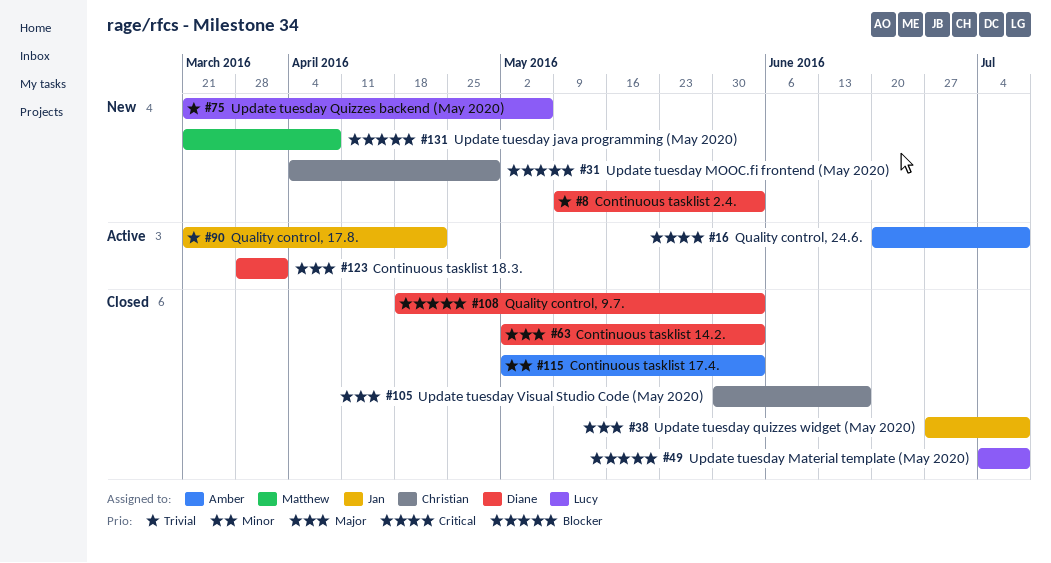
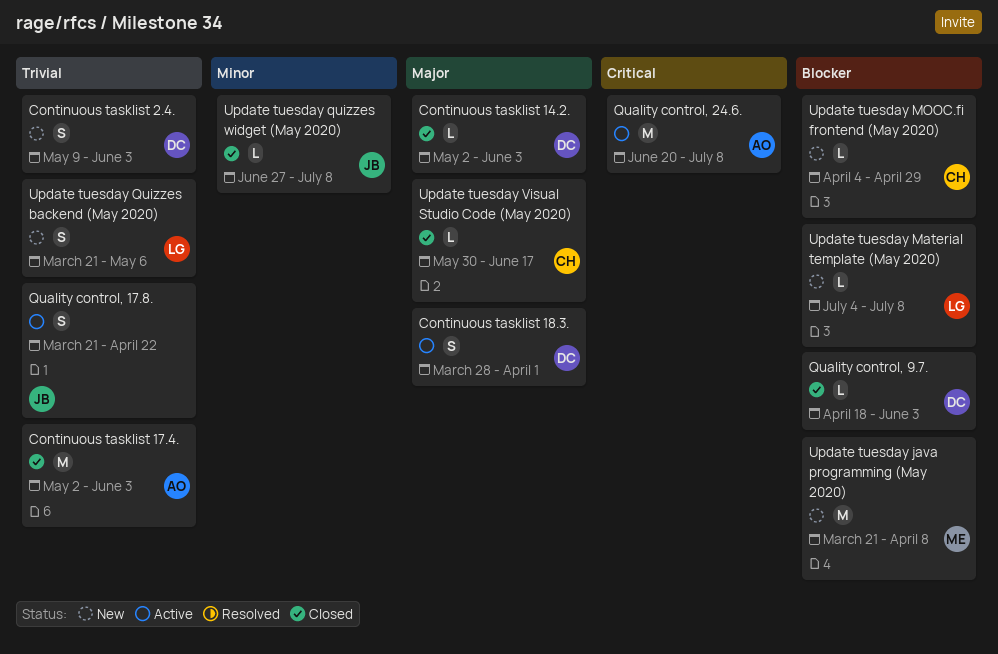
Continuous tasklist 17.4., priority: Minor -> Trivial
Update tuesday Material template (May 2020), status: Closed -> New
Update tuesday quizzes widget (May 2020), priority: Major -> Minor

